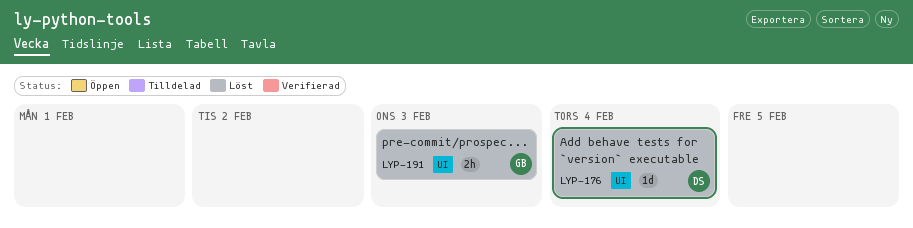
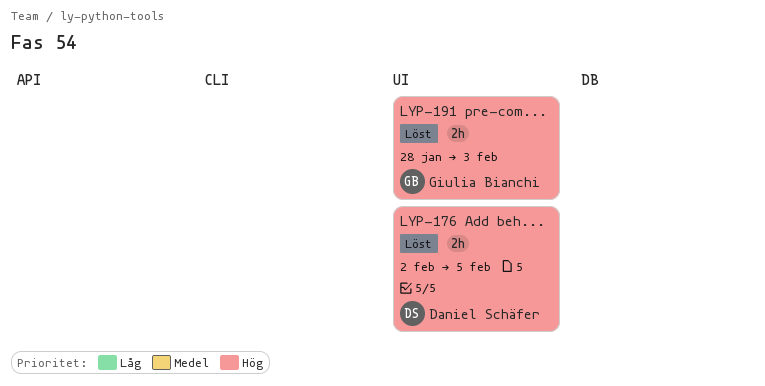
LYP-176, estimate: 1d -> 2h
LYP-176, due: Feb 4 -> Feb 5

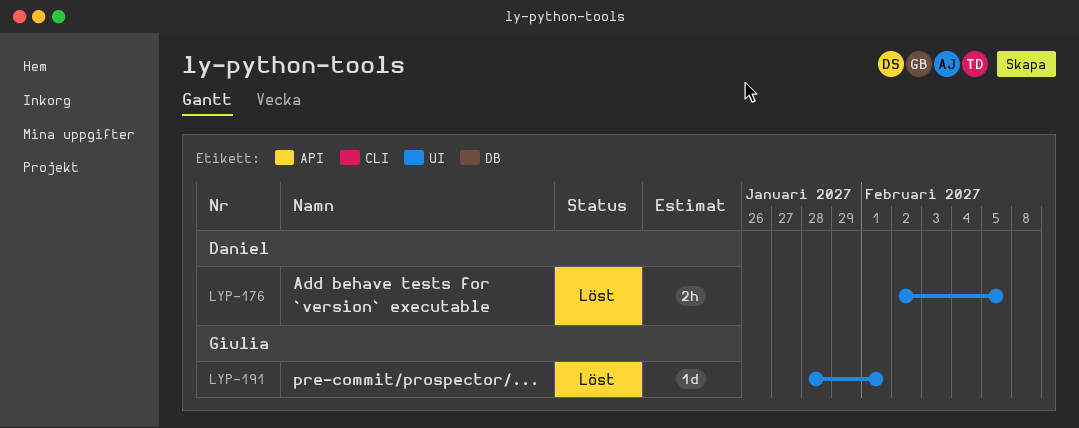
LYP-191, estimate: 2h -> 1d
LYP-191, due: Feb 3 -> Feb 1

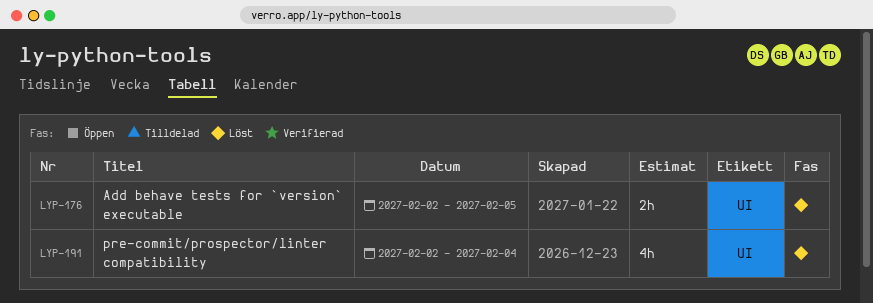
LYP-191, estimate: 1d -> 4h
LYP-191, start: Jan 28 -> Feb 2
LYP-191, due: Feb 1 -> Feb 4

